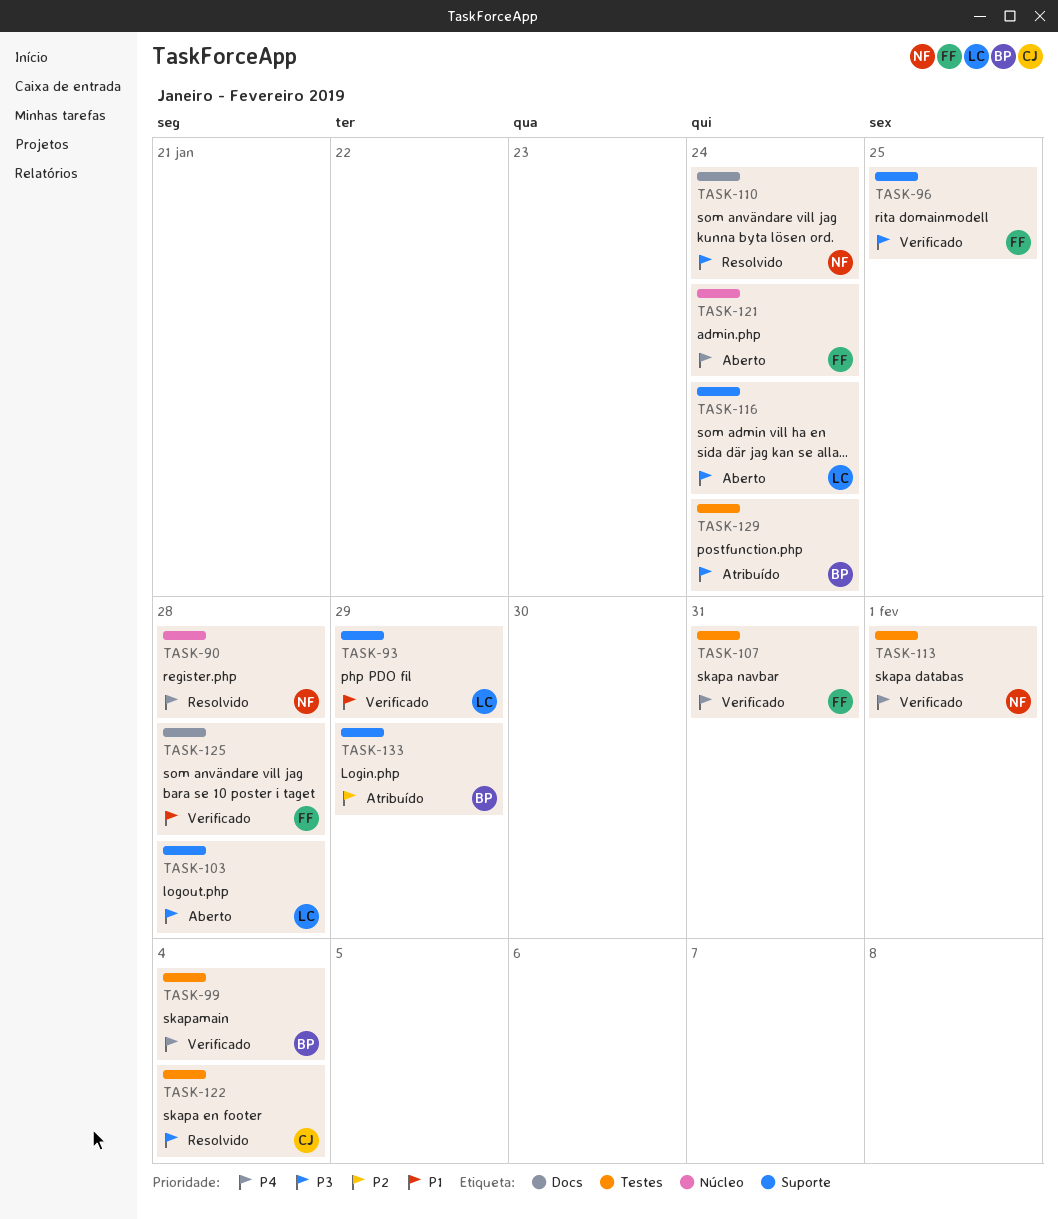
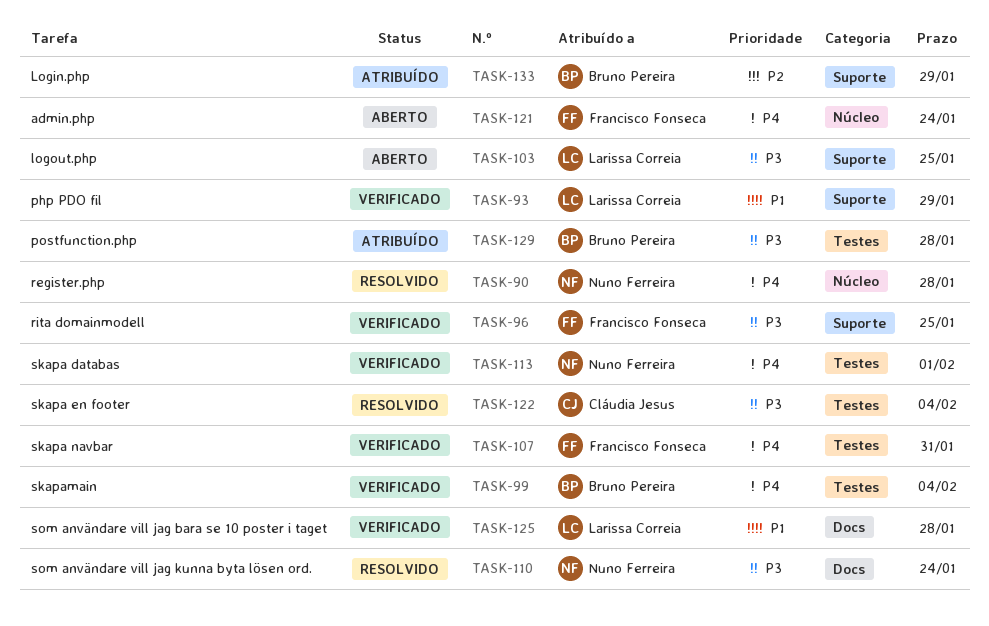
TASK-103, due: Jan 28 -> Jan 25
TASK-116: present -> none
TASK-125, owner: Francisco Fonseca -> Larissa Correia
TASK-129, due: Jan 24 -> Jan 28

